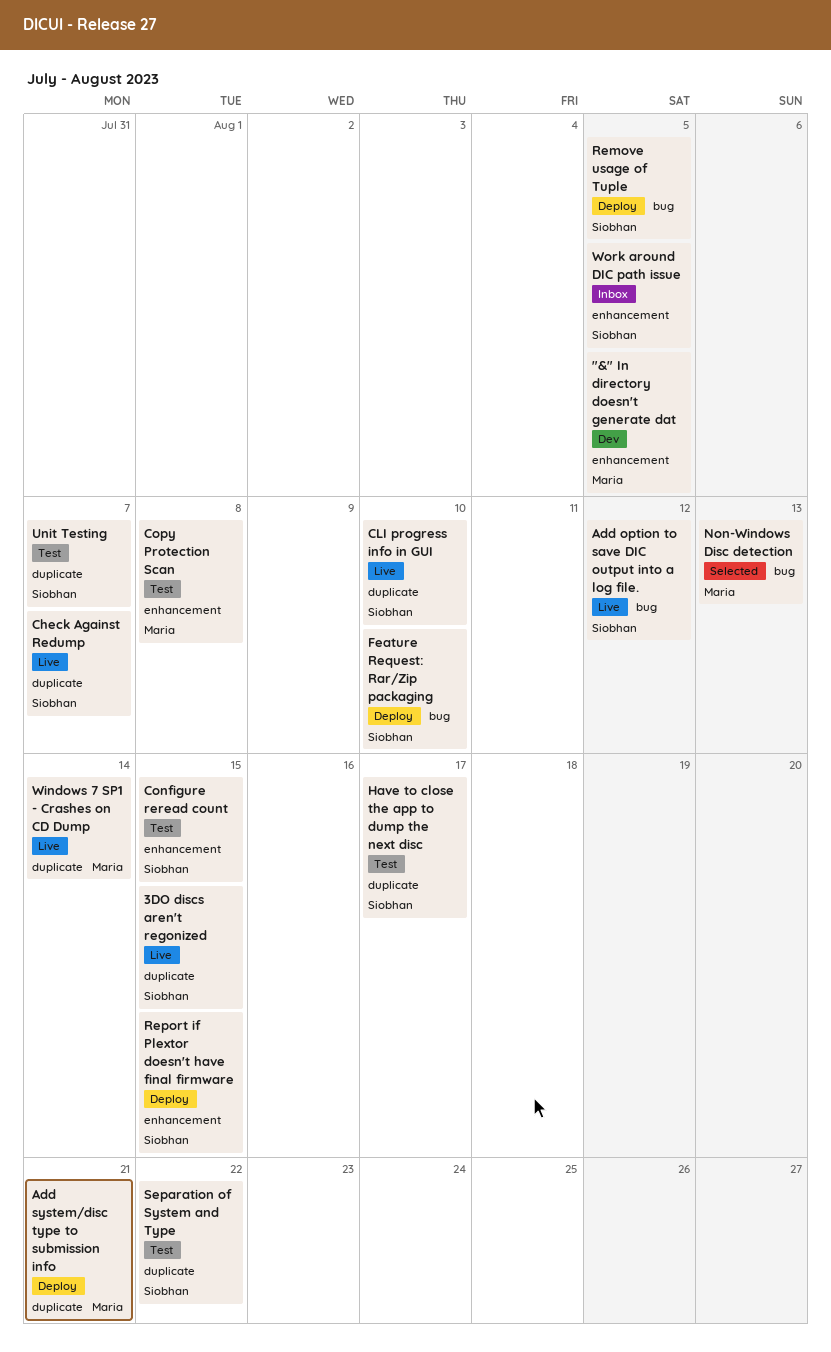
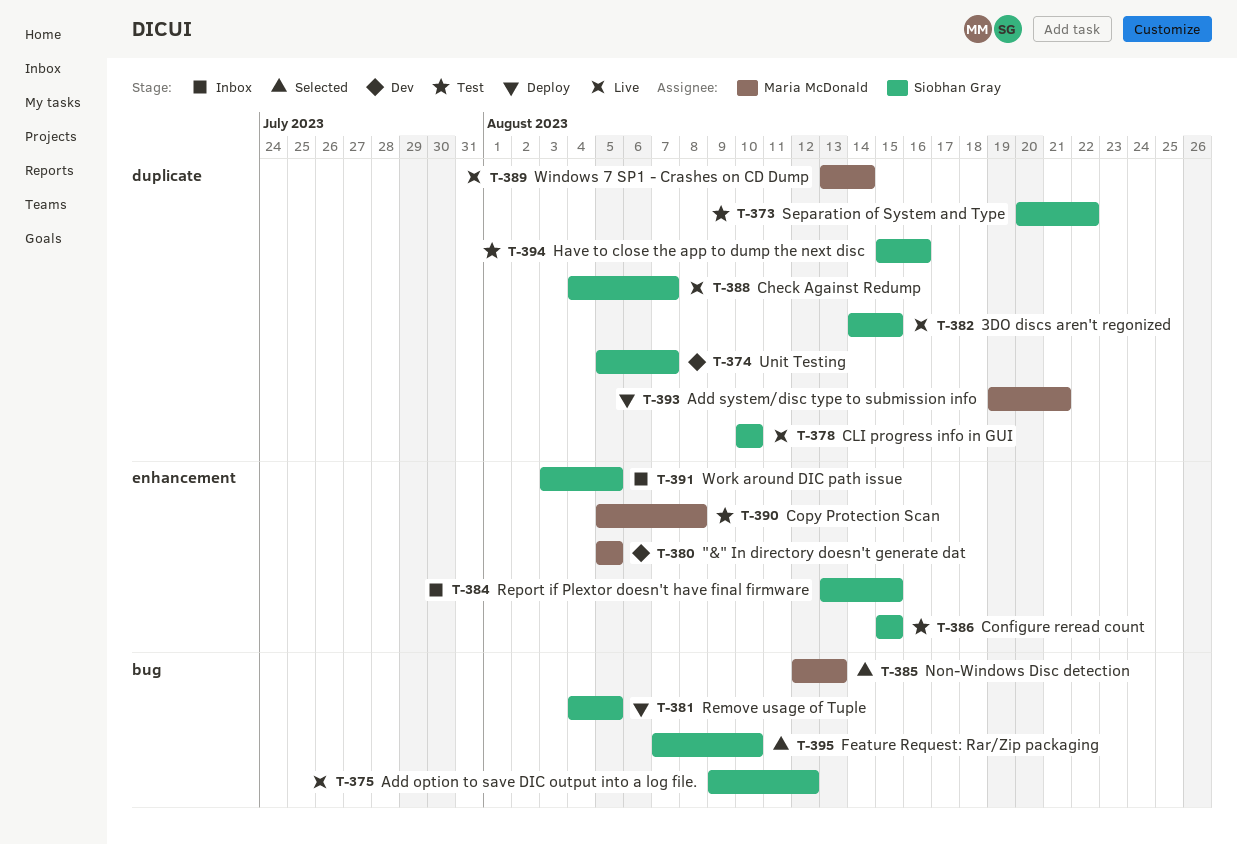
Feature Request: Rar/Zip packaging, status: Deploy -> Selected
Have to close the app to dump the next disc, due: Aug 17 -> Aug 16
Report if Plextor doesn't have final firmware, status: Deploy -> Inbox
Unit Testing, status: Test -> Dev

